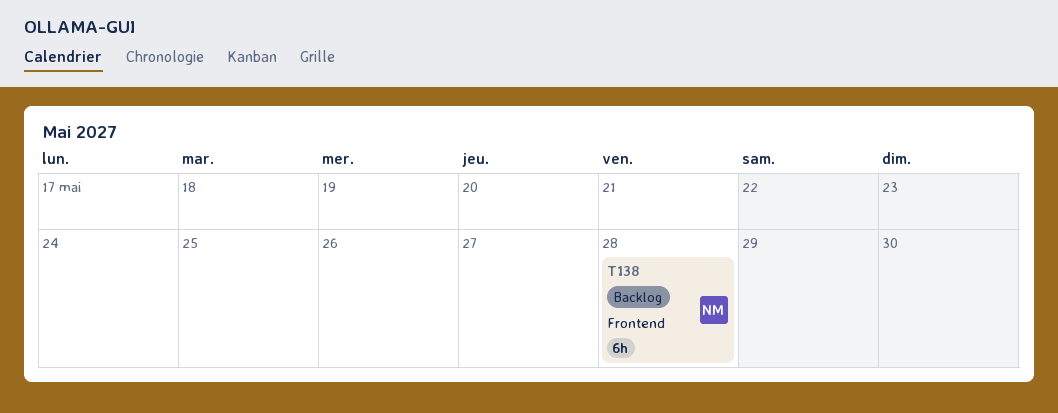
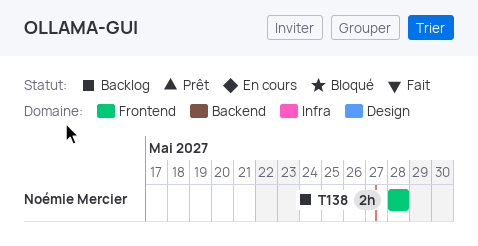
T138, estimate: 6h -> 2h

